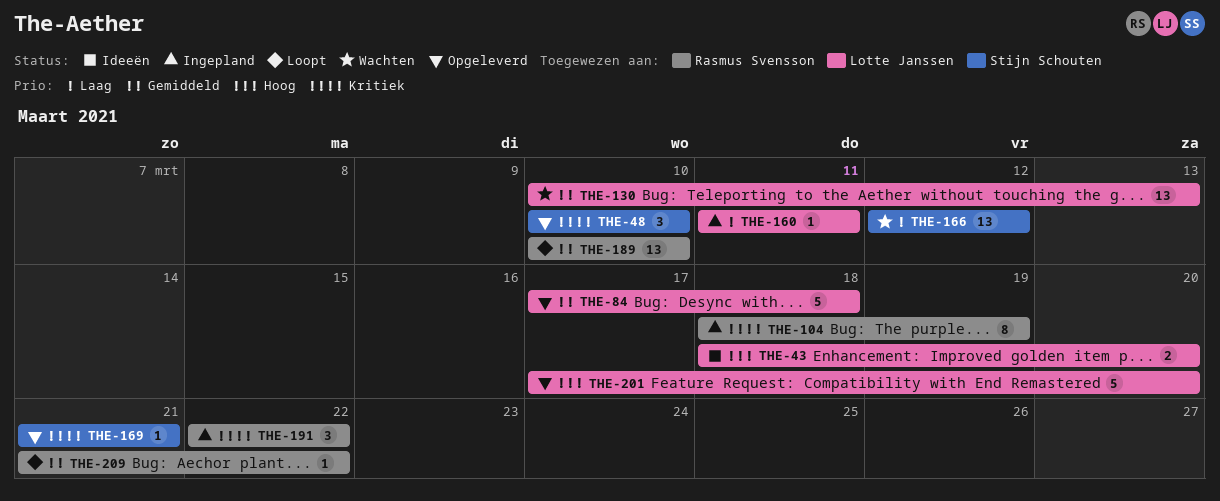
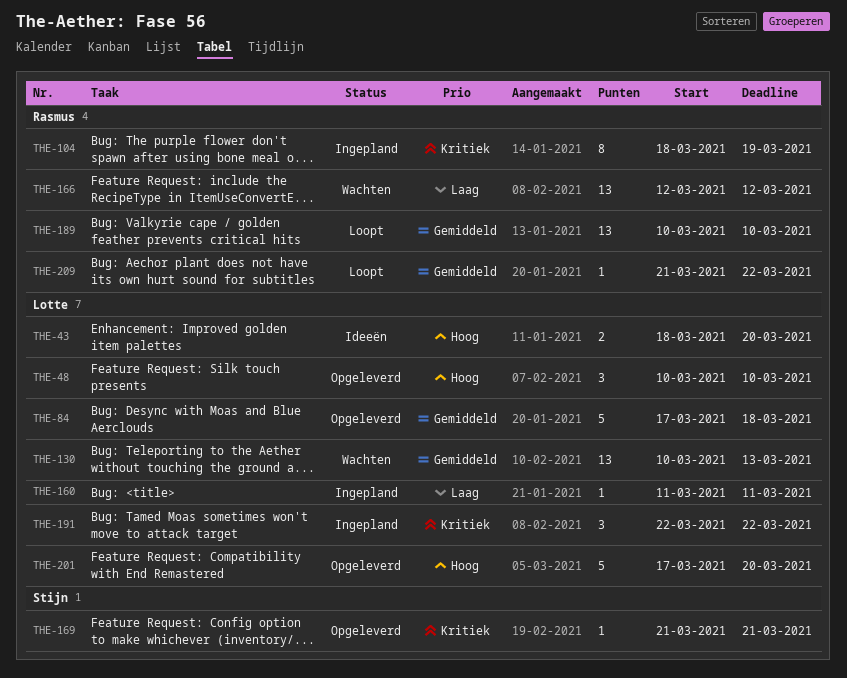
THE-48, owner: Stijn Schouten -> Lotte Janssen
THE-48, priority: Kritiek -> Hoog
THE-166, owner: Stijn Schouten -> Rasmus Svensson
THE-191, owner: Rasmus Svensson -> Lotte Janssen

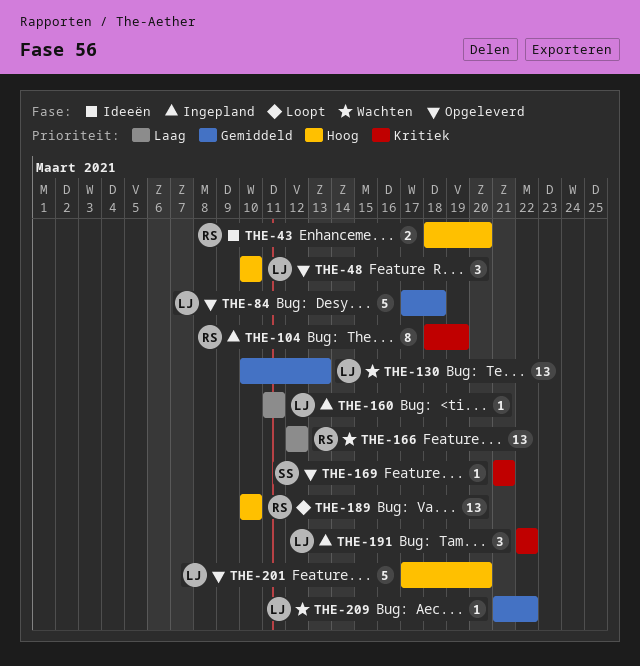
THE-43, owner: Lotte -> Rasmus
THE-189, priority: Gemiddeld -> Hoog
THE-209, status: Loopt -> Wachten
THE-209, owner: Rasmus -> Lotte

